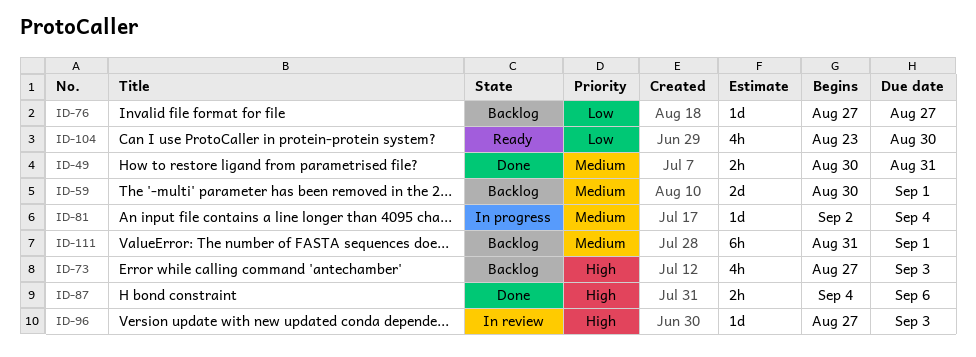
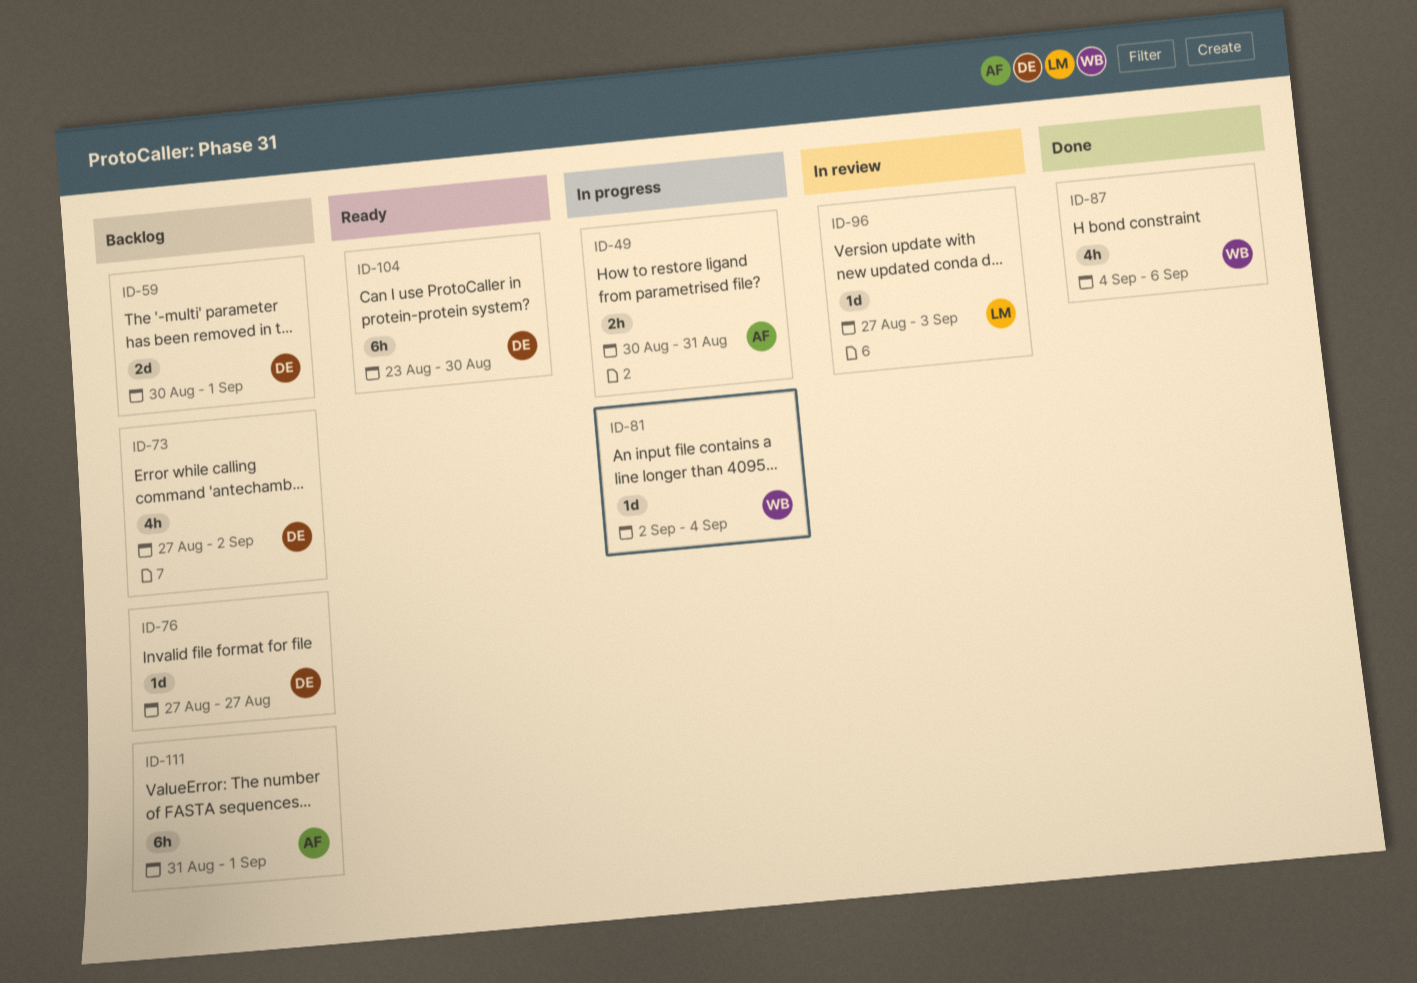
ID-49, status: Done -> In progress
ID-73, due: Sep 3 -> Sep 2
ID-87, estimate: 2h -> 4h
ID-104, estimate: 4h -> 6h

